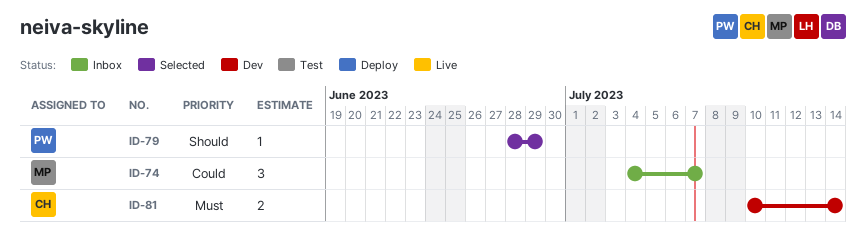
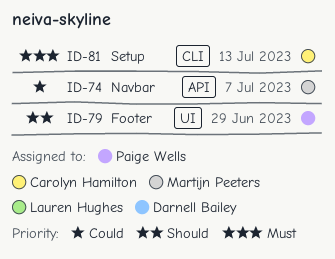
ID-81, due: Jul 14 -> Jul 13

